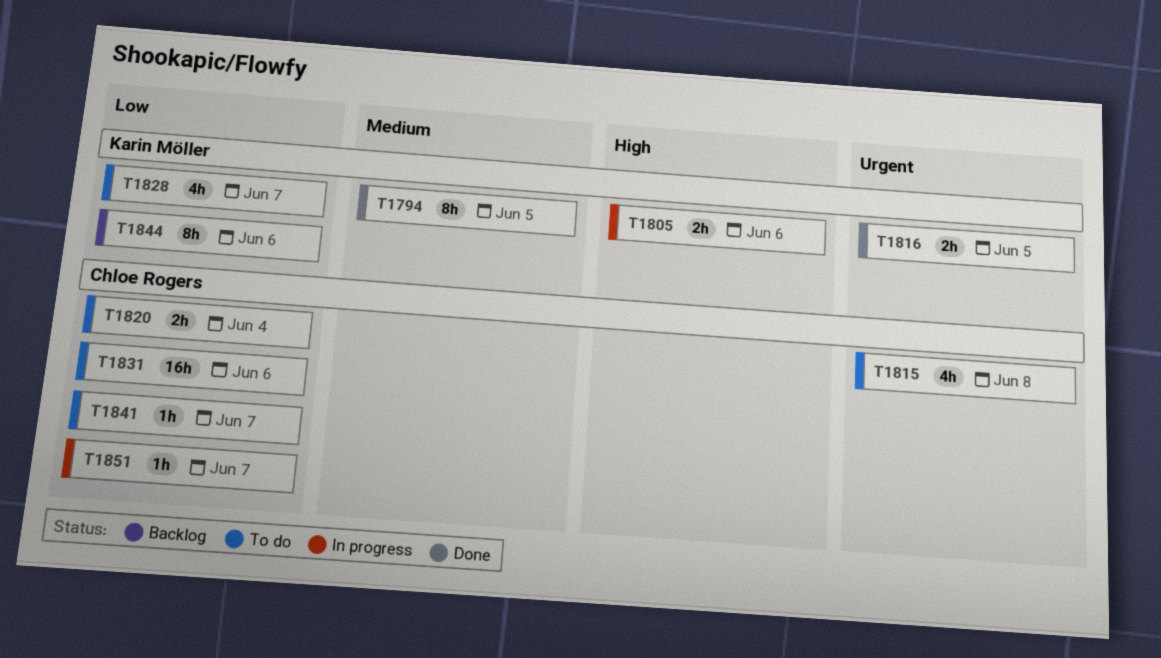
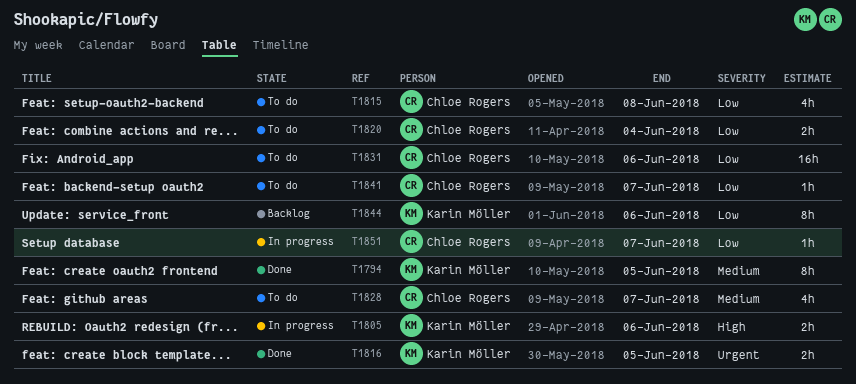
T1815, priority: Urgent -> Low
T1828, owner: Karin Möller -> Chloe Rogers
T1828, priority: Low -> Medium

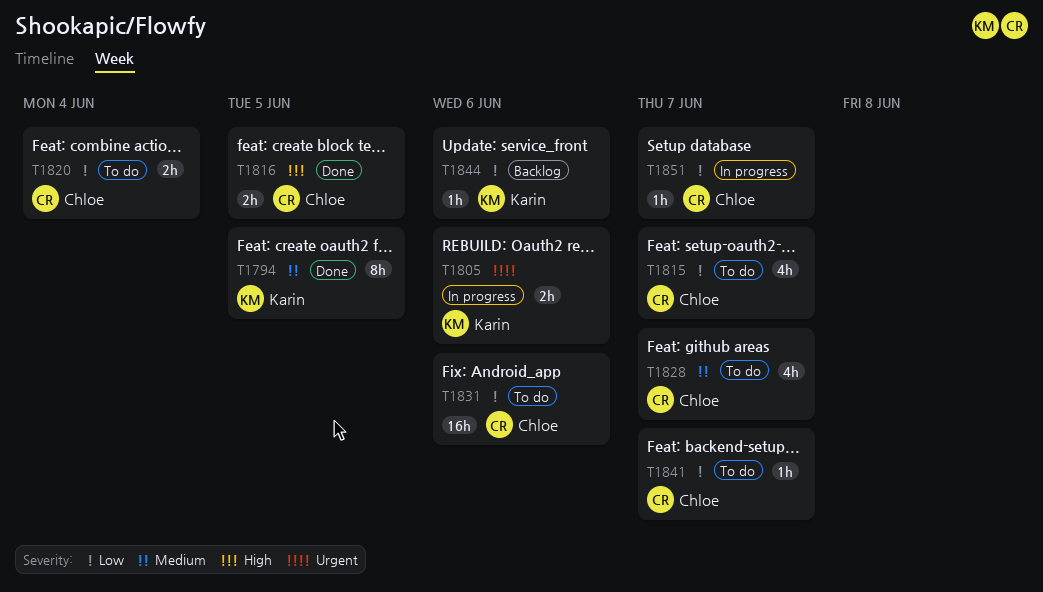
T1805, priority: High -> Urgent
T1815, due: Jun 8 -> Jun 7
T1816, owner: Karin Möller -> Chloe Rogers
T1816, priority: Urgent -> High
T1844, estimate: 8h -> 1h

